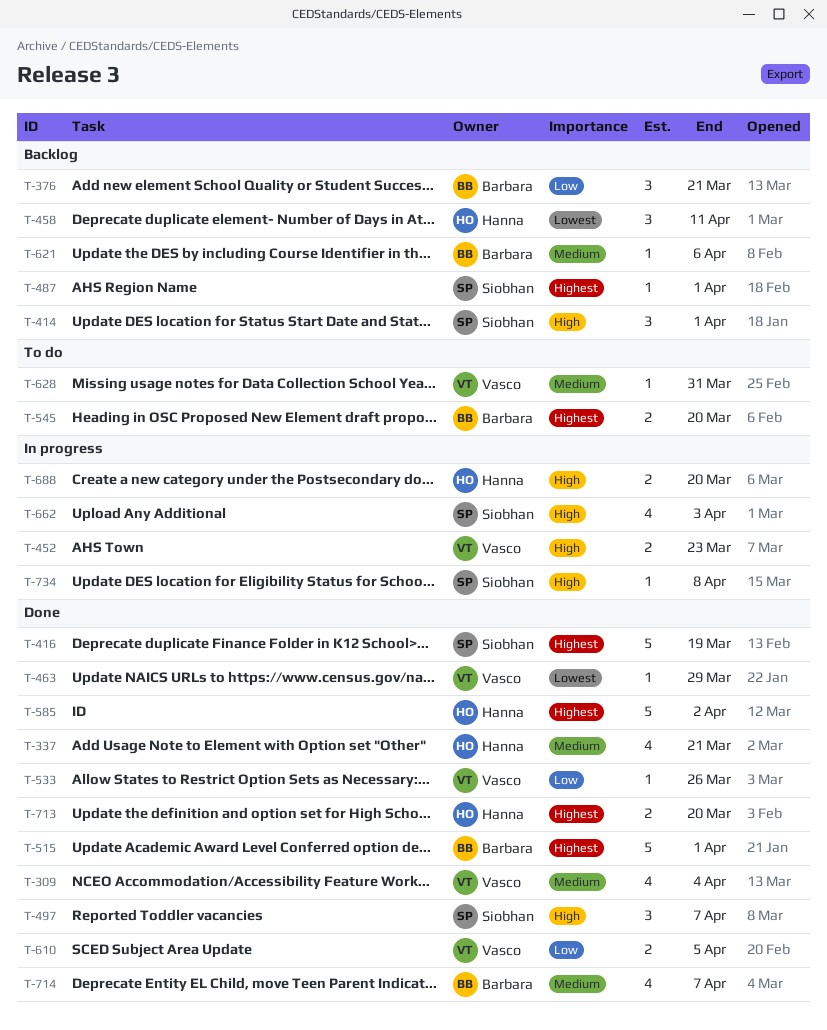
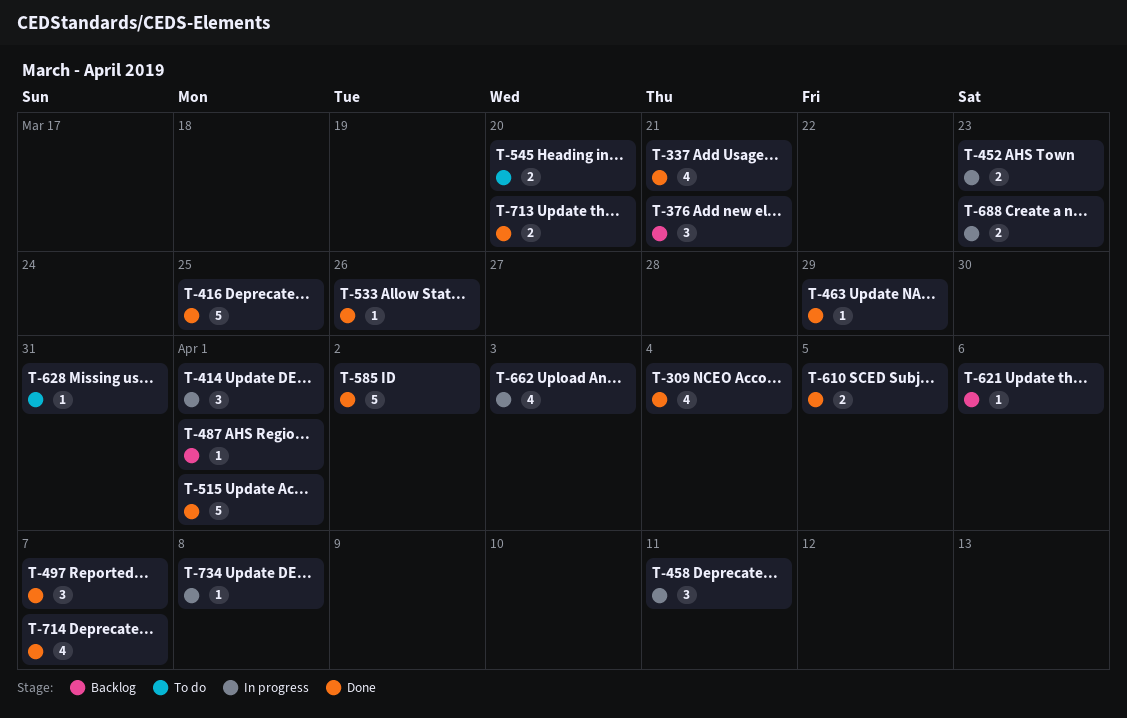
T-414, status: Backlog -> In progress
T-416, due: Mar 19 -> Mar 25
T-458, status: Backlog -> In progress
T-688, due: Mar 20 -> Mar 23

